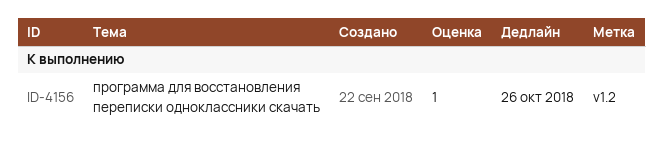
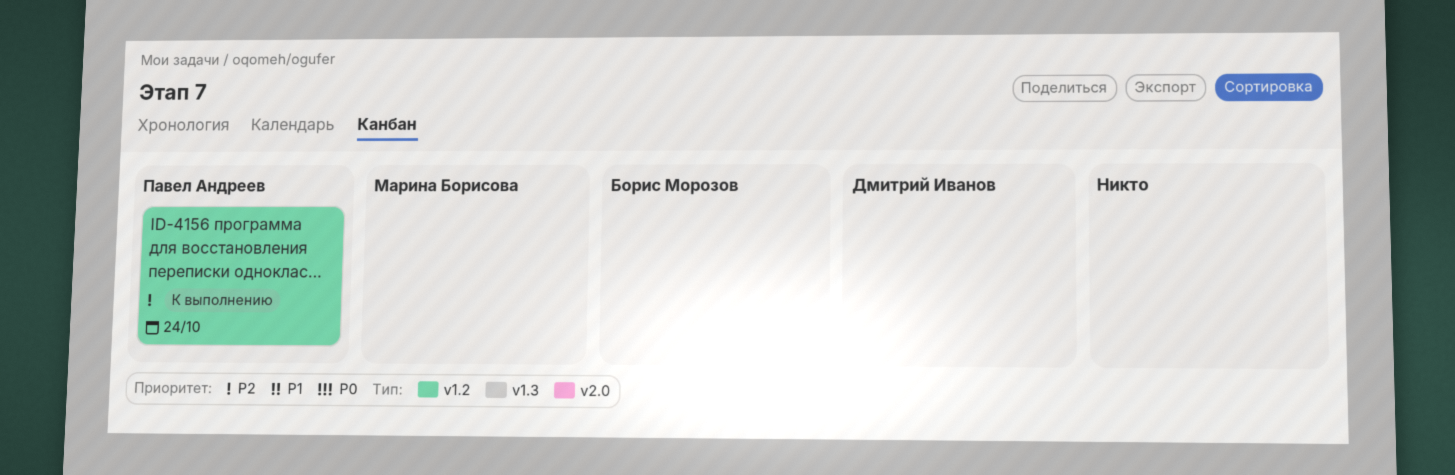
ID-4156, due: Oct 26 -> Oct 24

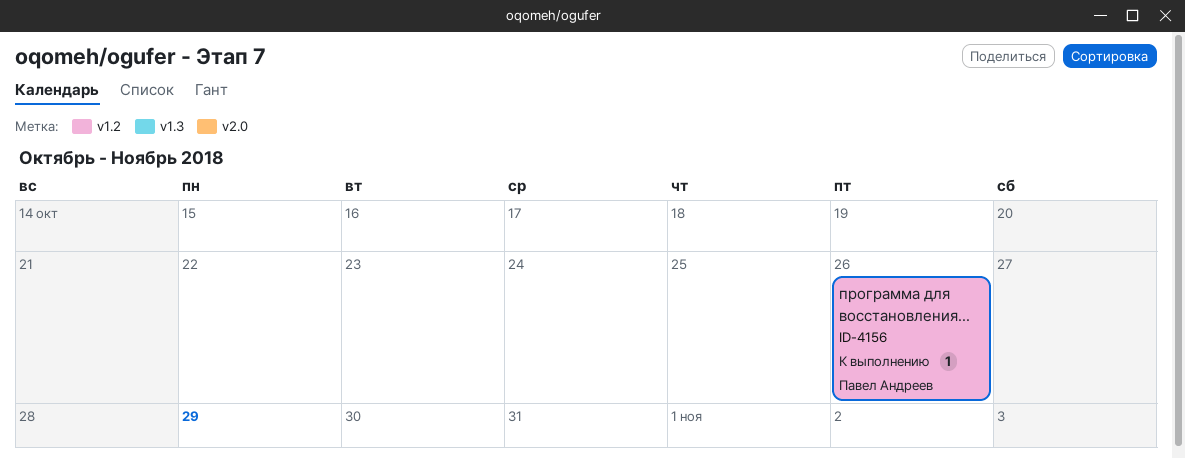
ID-4156, due: Oct 24 -> Oct 26

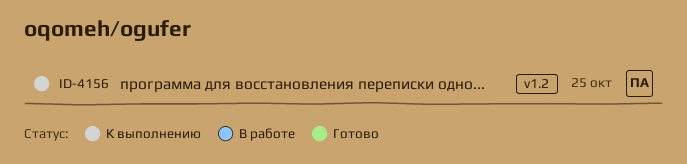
ID-4156, due: Oct 26 -> Oct 25

